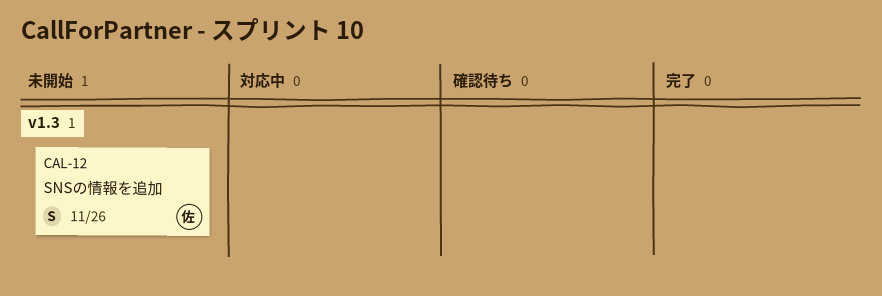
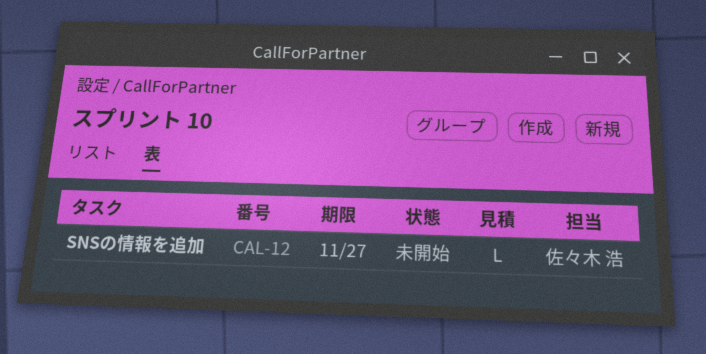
CAL-12, estimate: S -> L
CAL-12, due: Nov 26 -> Nov 27

